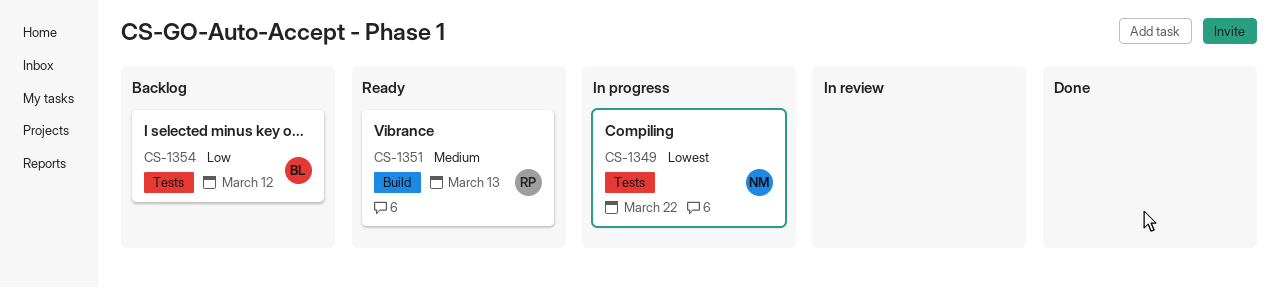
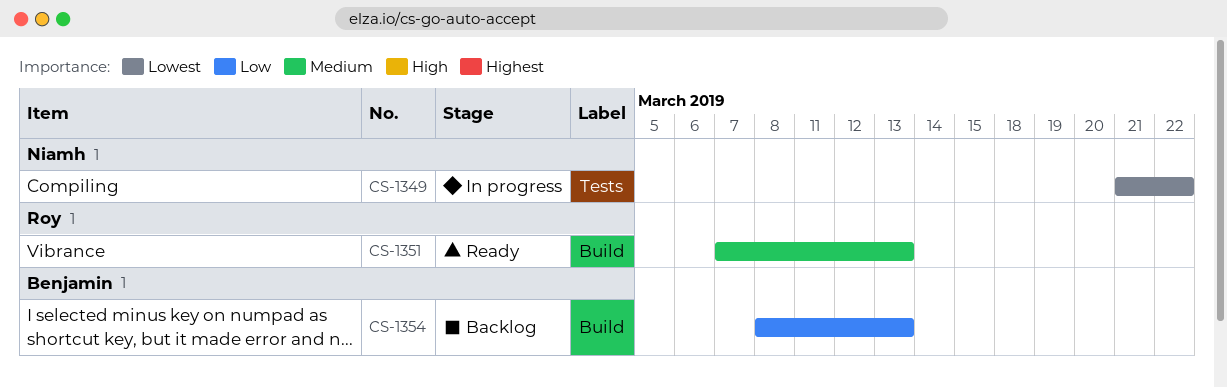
CS-1354, label: Tests -> Build
CS-1354, due: Mar 12 -> Mar 13

